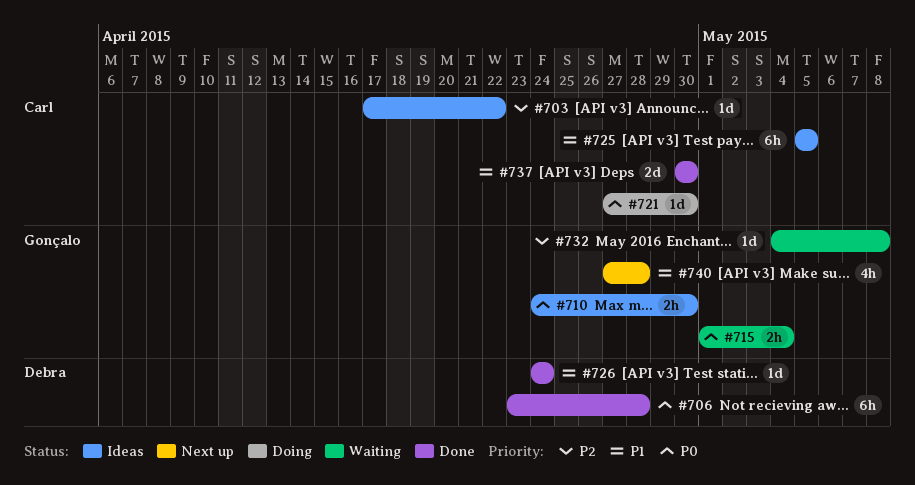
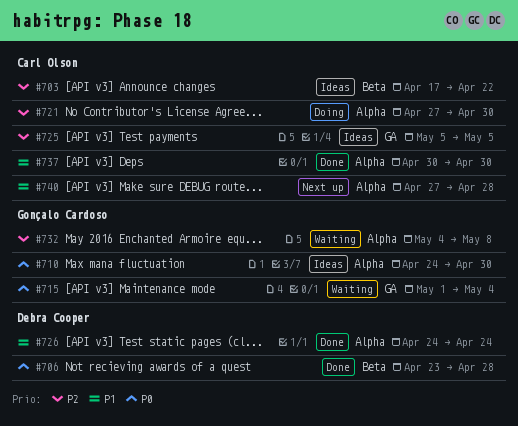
#721, priority: P0 -> P2
#725, priority: P1 -> P2
#740, owner: Gonçalo Cardoso -> Carl Olson

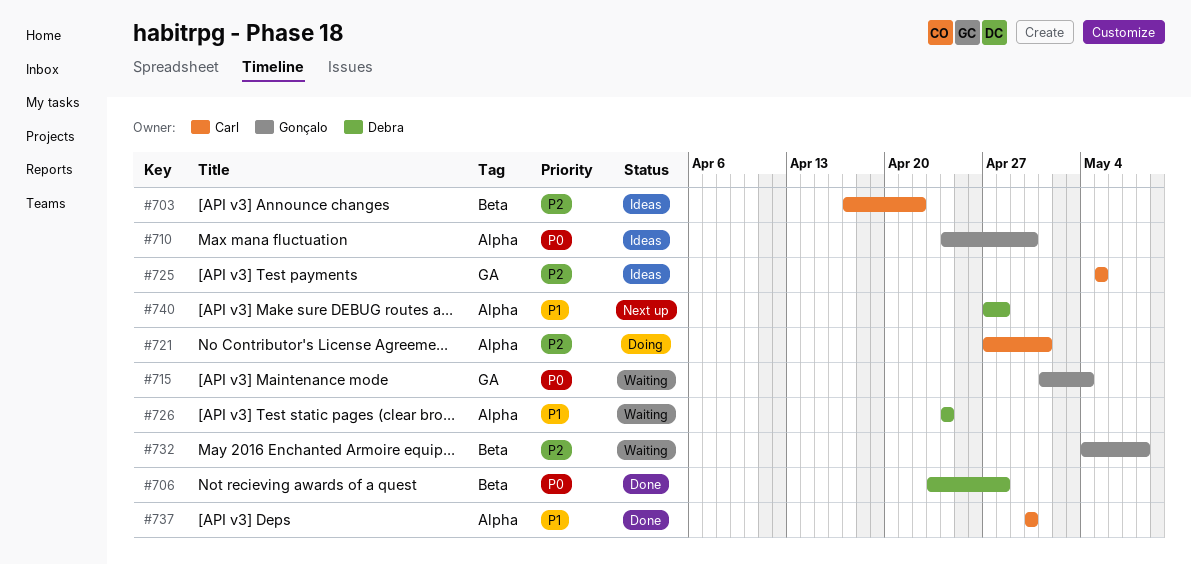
#721, due: Apr 30 -> May 1
#726, status: Done -> Waiting
#732, label: Alpha -> Beta
#740, owner: Carl Olson -> Debra Cooper

